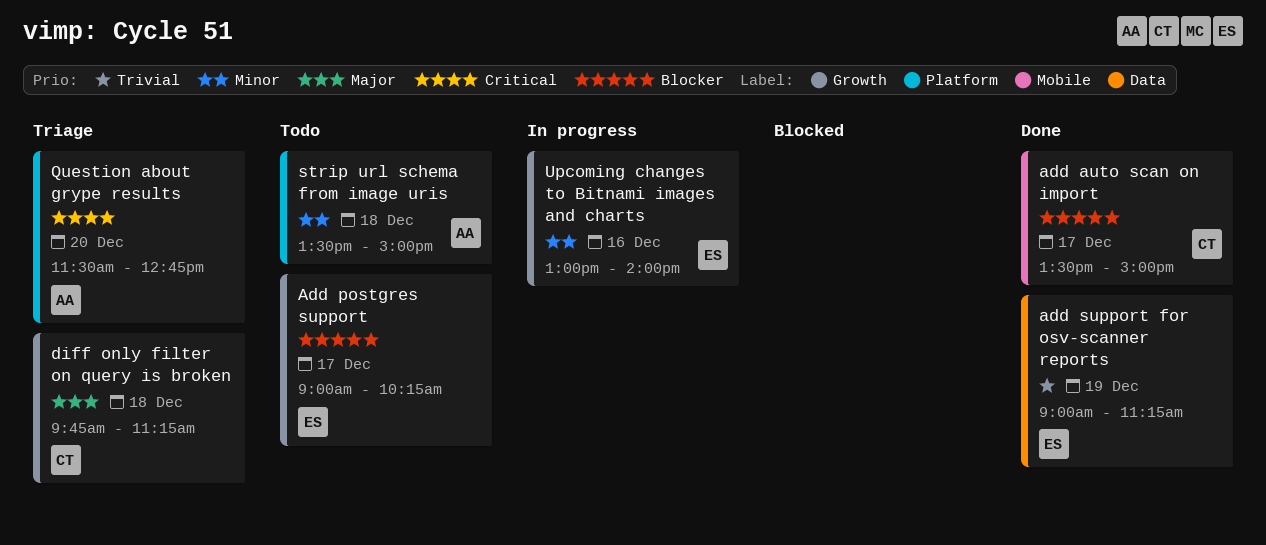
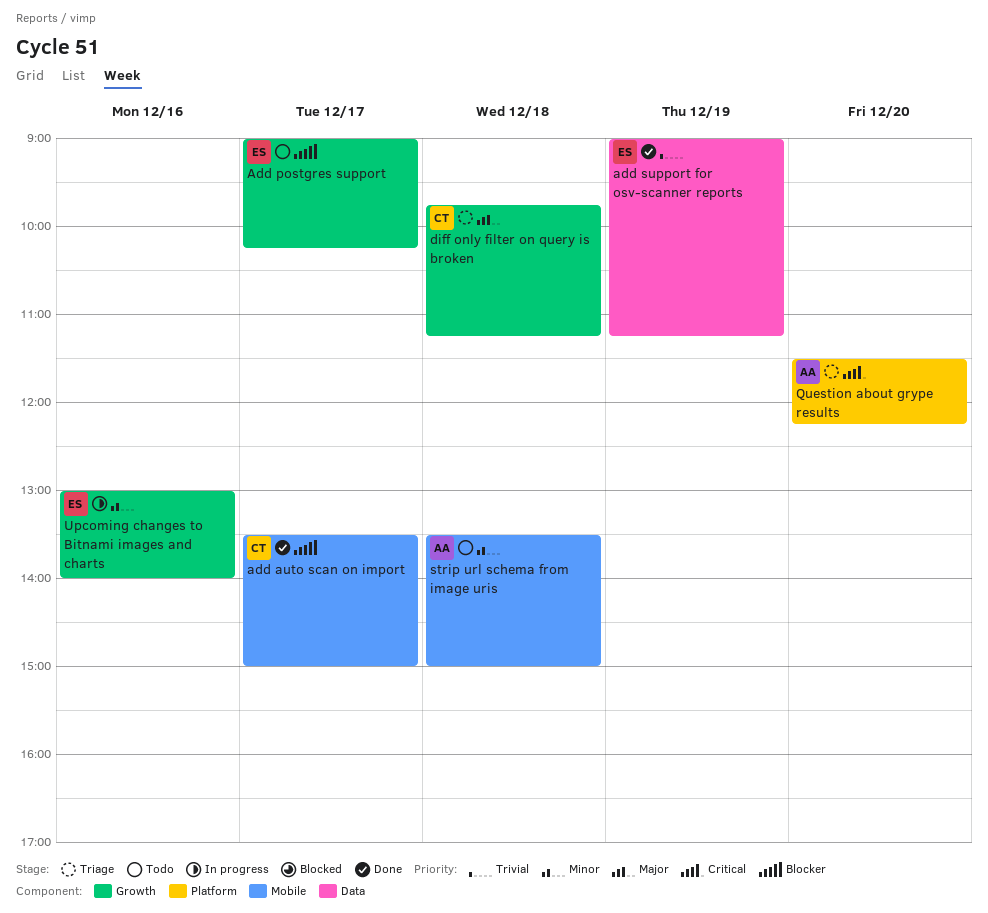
Question about grype results, ends: 12:45 -> 12:15
strip url schema from image uris, label: Platform -> Mobile

